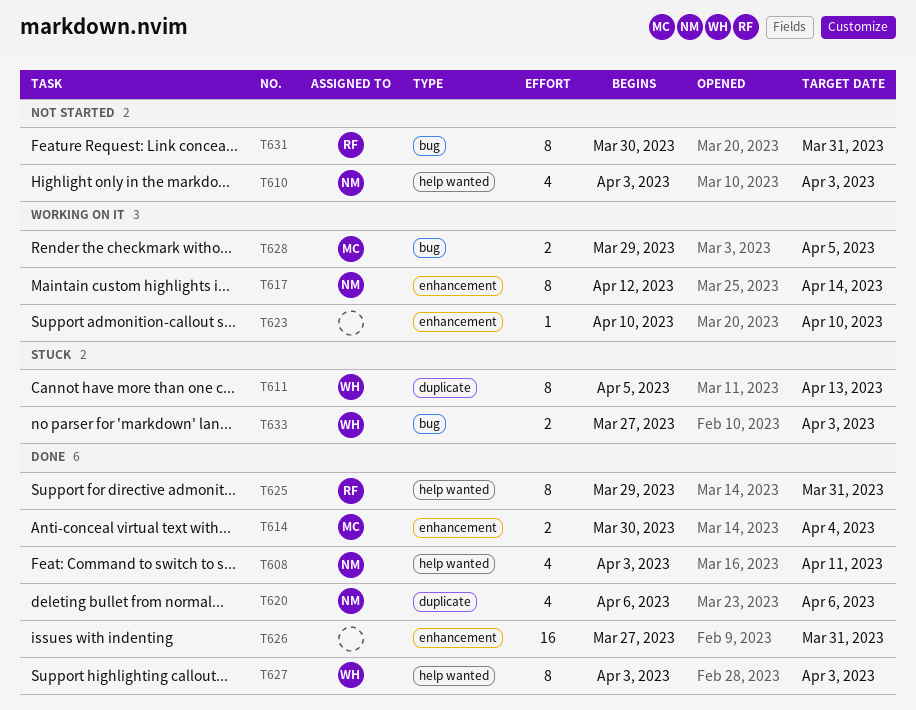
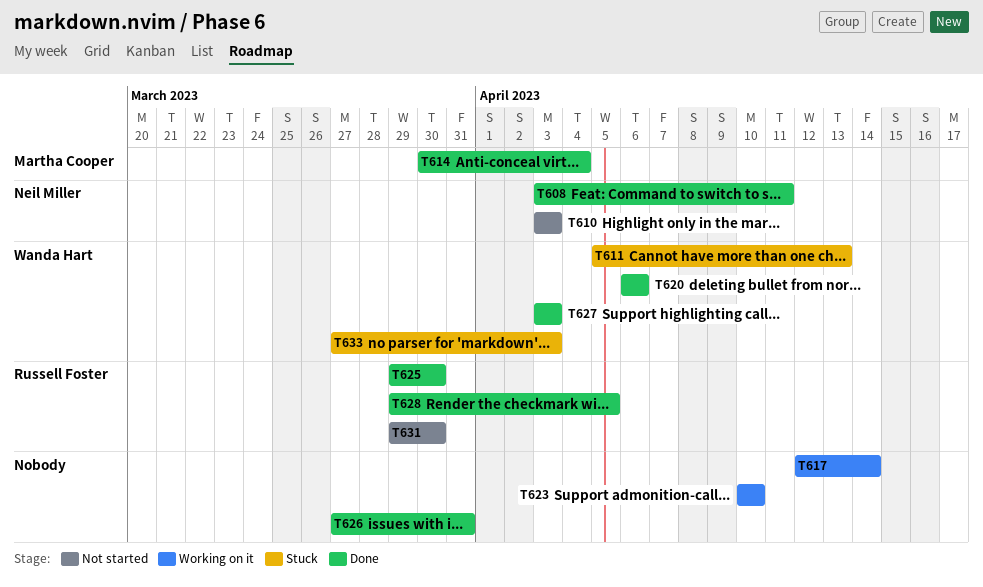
T617, owner: Neil Miller -> none
T620, owner: Neil Miller -> Wanda Hart
T625, due: Mar 31 -> Mar 30
T628, status: Working on it -> Done
T628, owner: Martha Cooper -> Russell Foster
T631, start: Mar 30 -> Mar 29
T631, due: Mar 31 -> Mar 30

